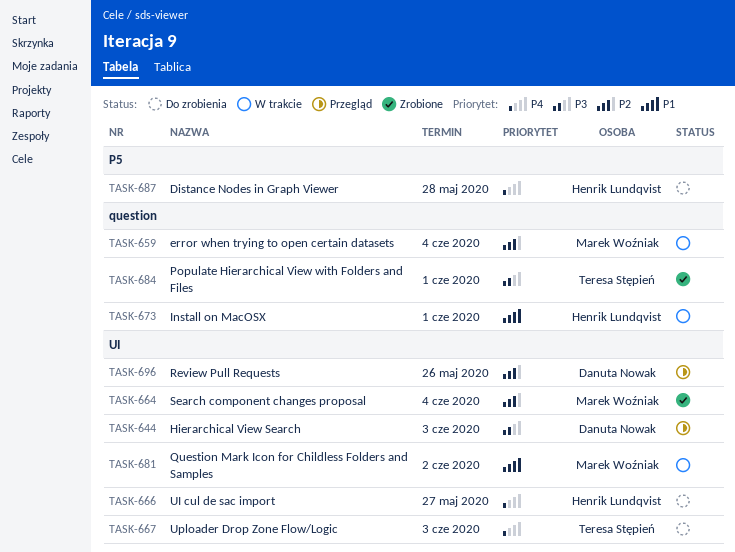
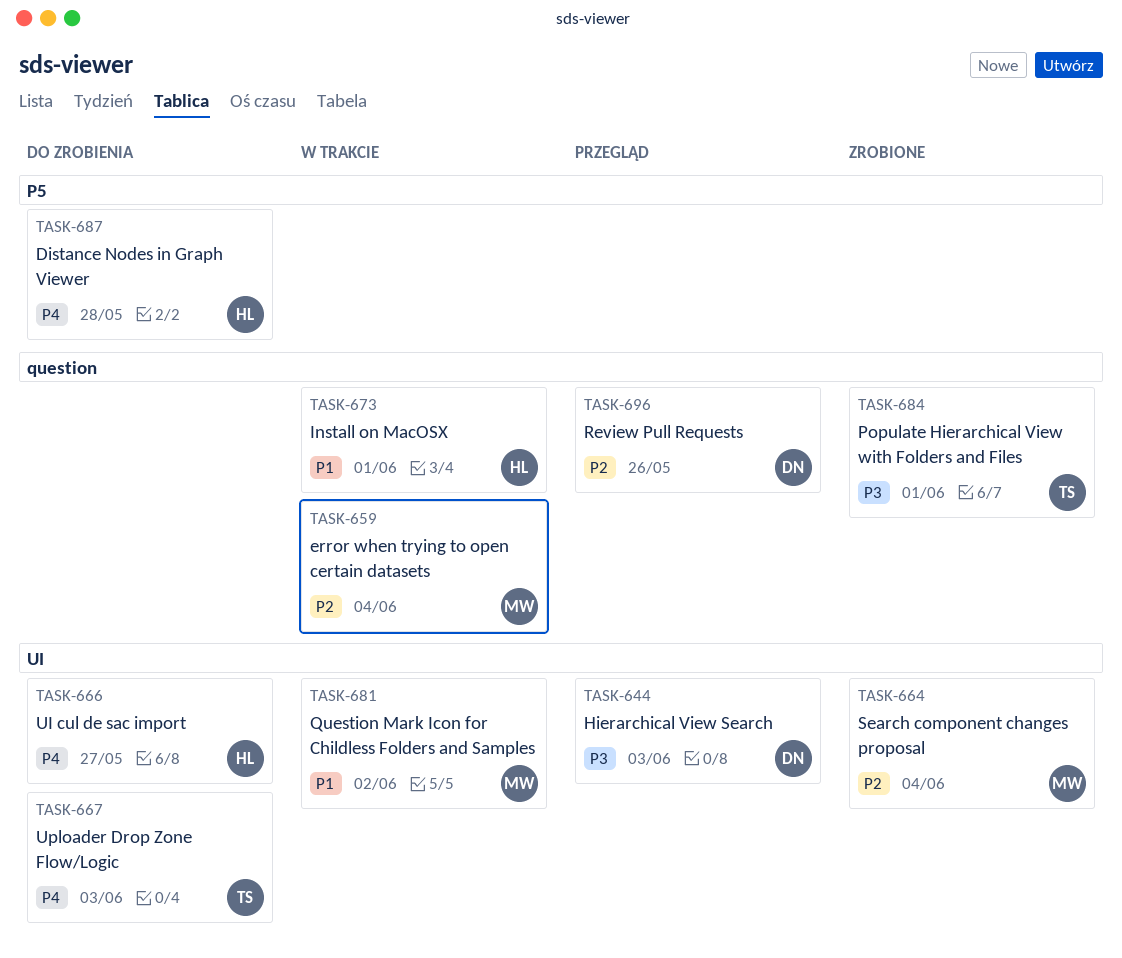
TASK-696, label: UI -> question

